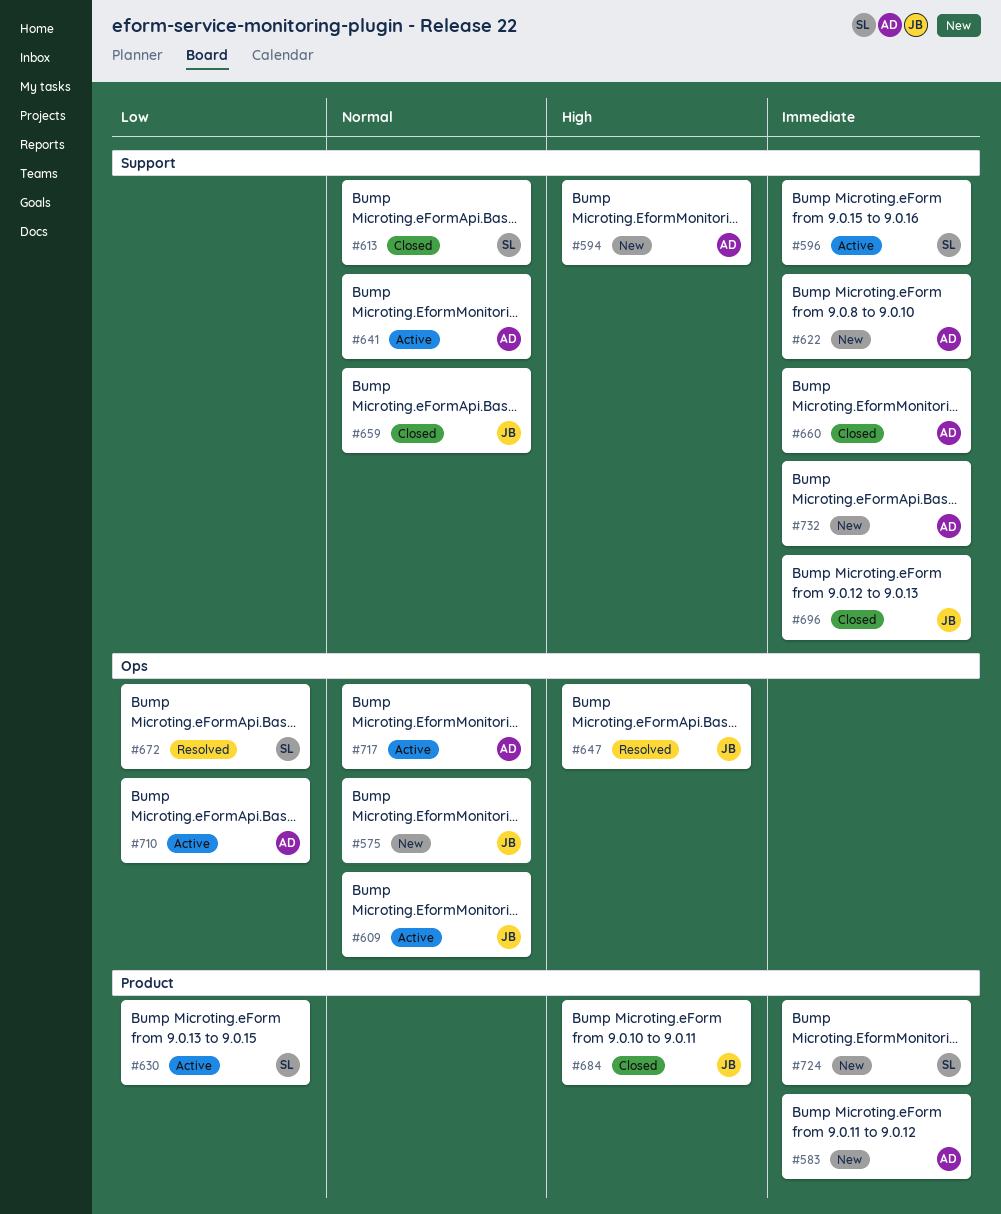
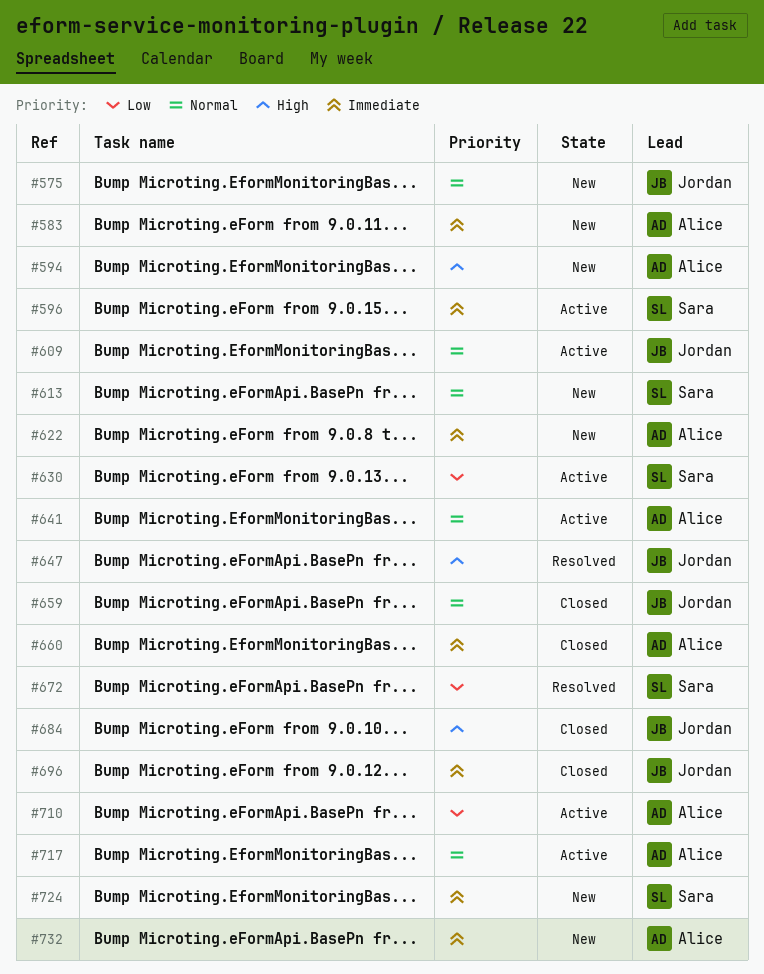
#613, status: Closed -> New

